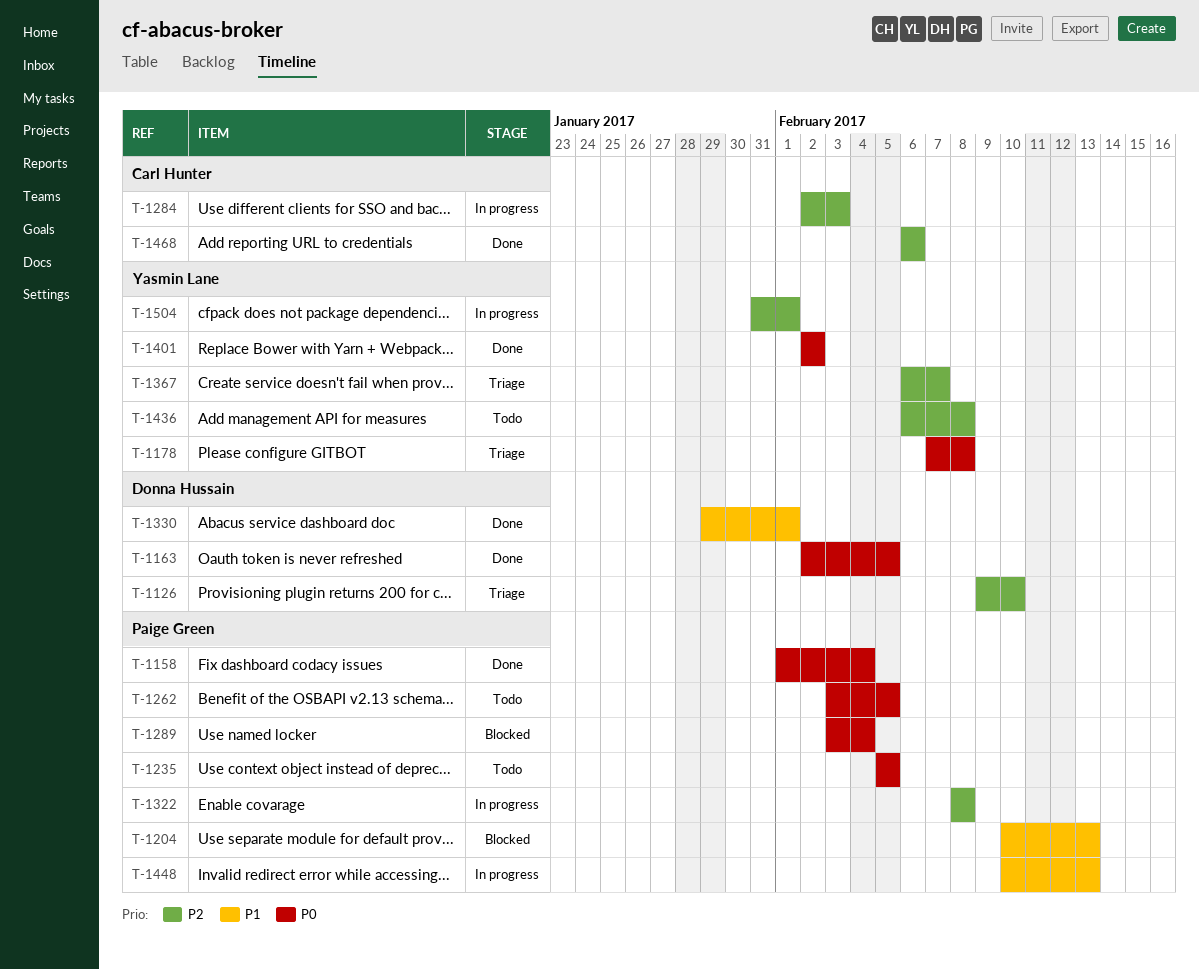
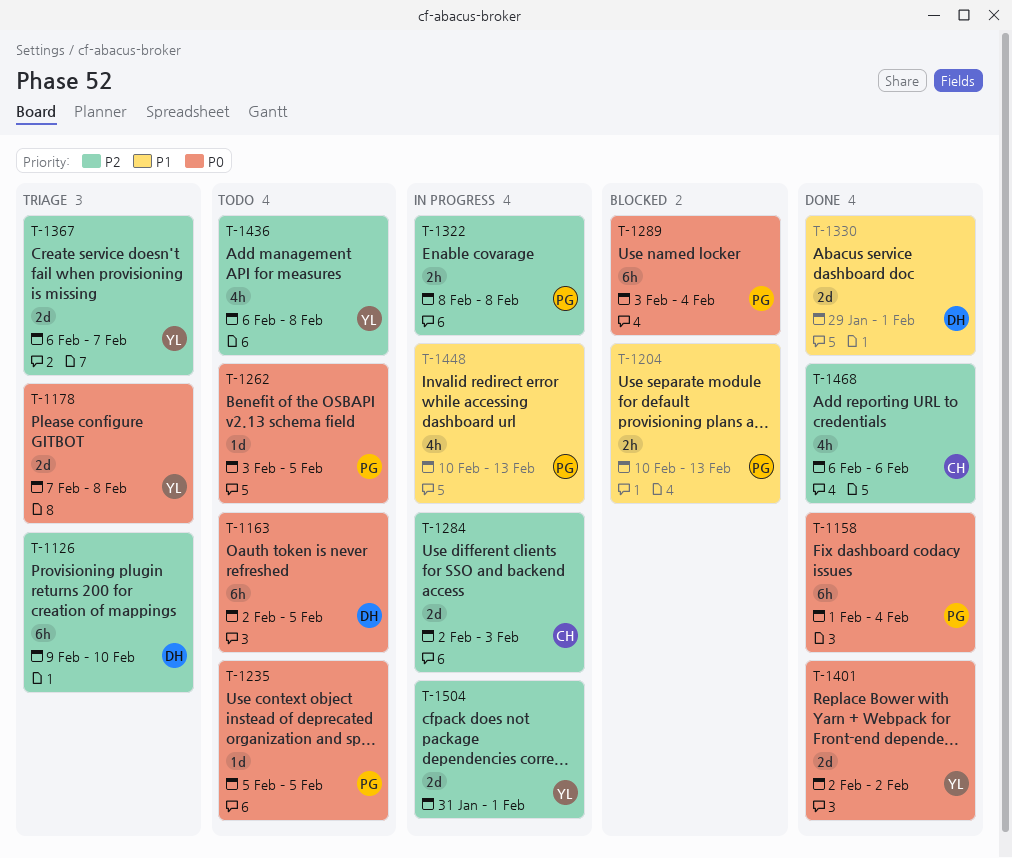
T-1163, status: Done -> Todo

